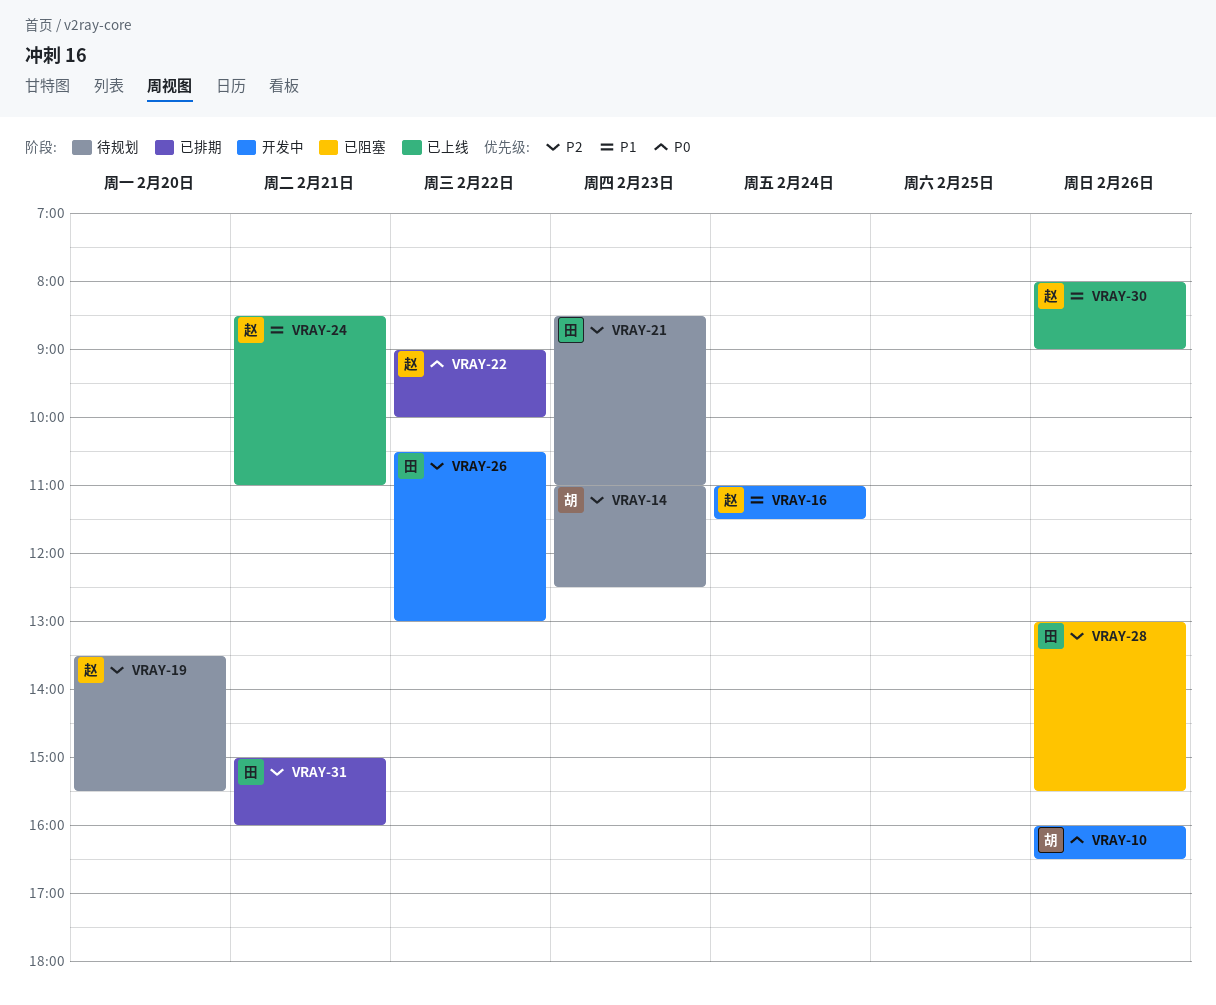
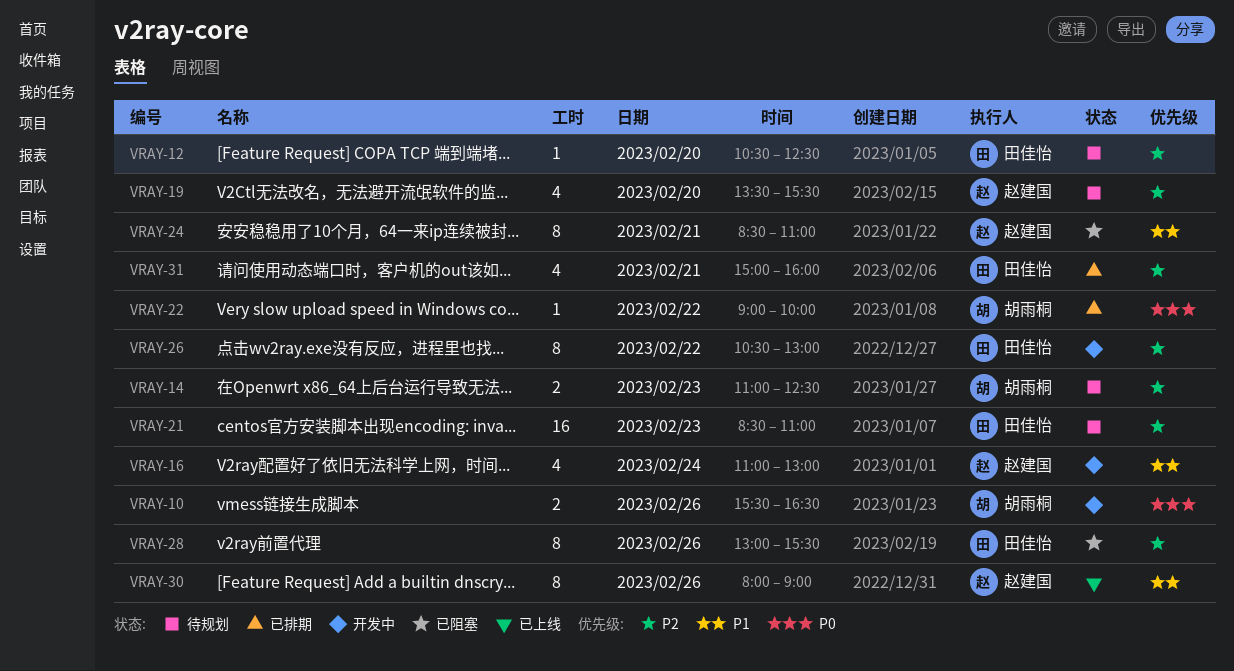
VRAY-10, begins: 16:00 -> 15:30
VRAY-12: none -> present
VRAY-16, ends: 11:30 -> 13:00
VRAY-22, owner: 赵建国 -> 胡雨桐
VRAY-24, status: 已上线 -> 已阻塞

